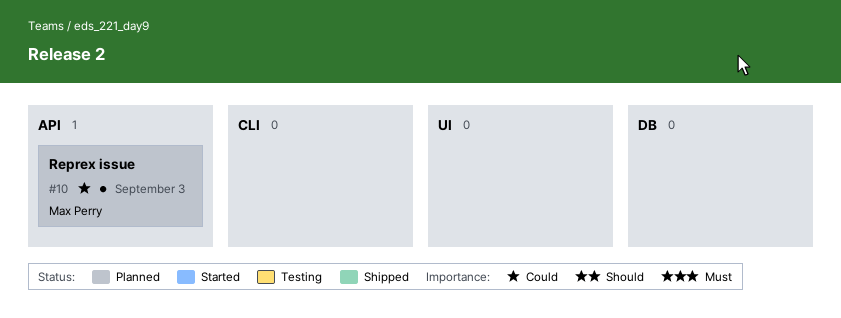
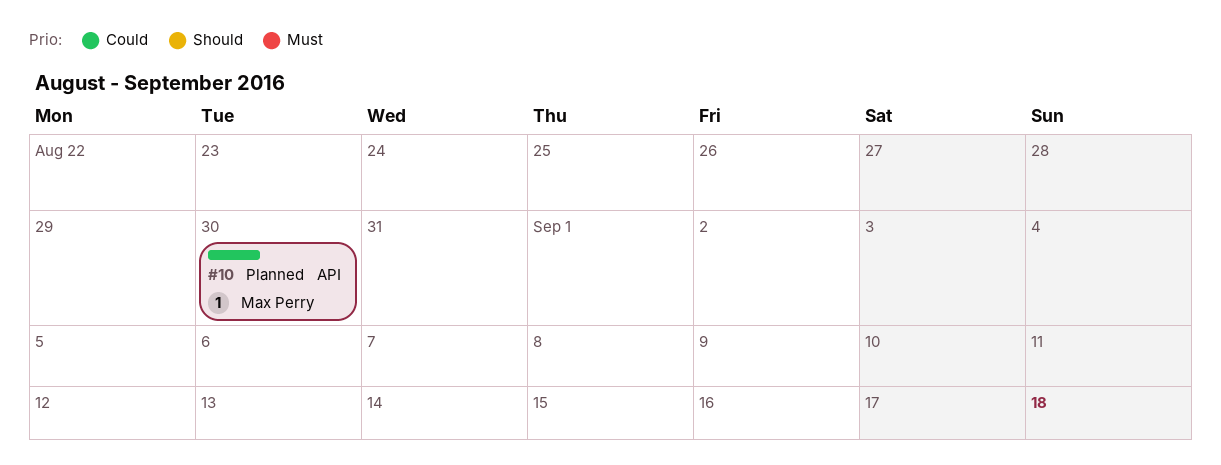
#10, due: Sep 3 -> Aug 30

